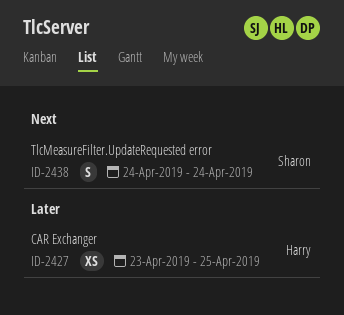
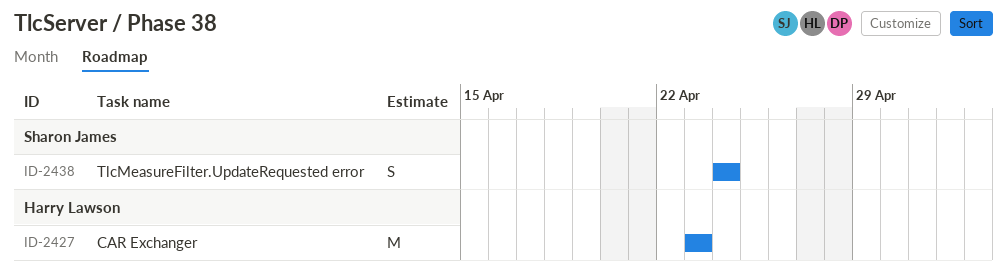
ID-2427, estimate: XS -> M
ID-2427, due: Apr 25 -> Apr 23

